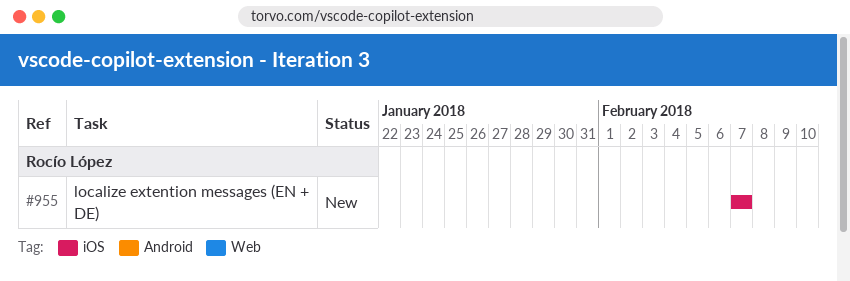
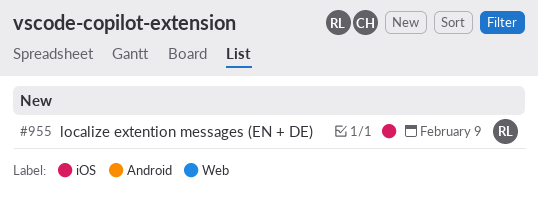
#955, due: Feb 7 -> Feb 9

